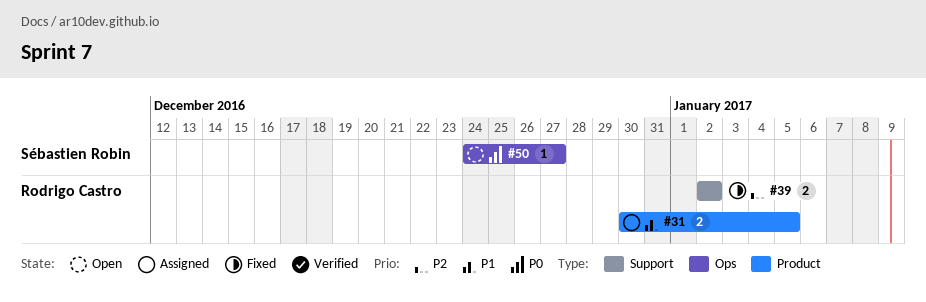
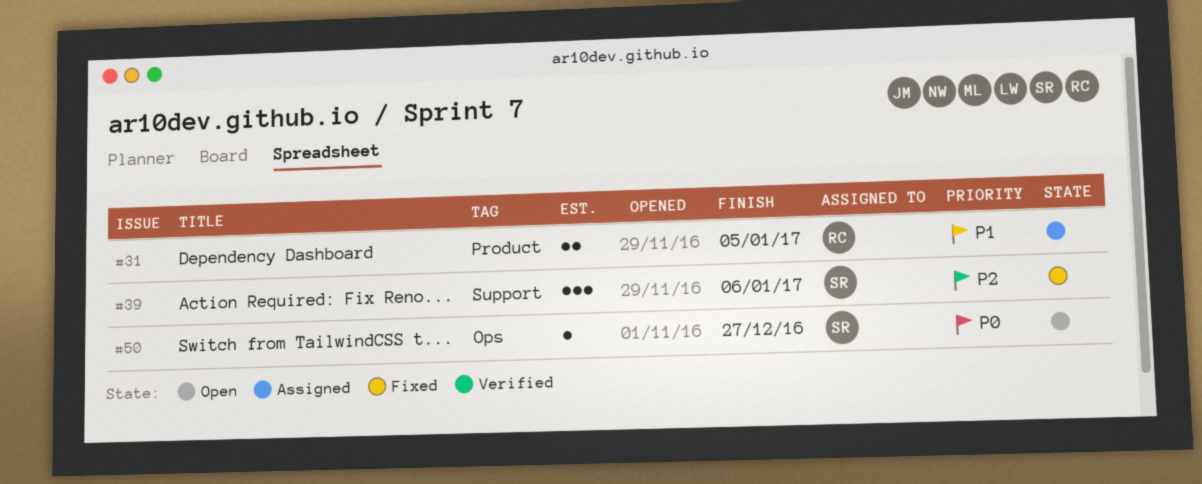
#39, owner: Rodrigo Castro -> Sébastien Robin
#39, estimate: 2 -> 3
#39, due: Jan 2 -> Jan 6

